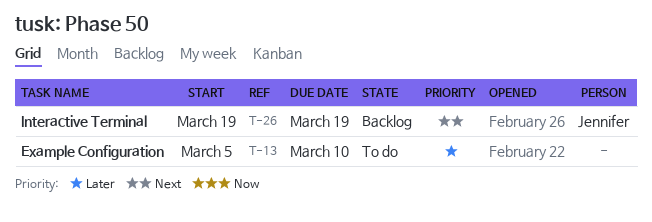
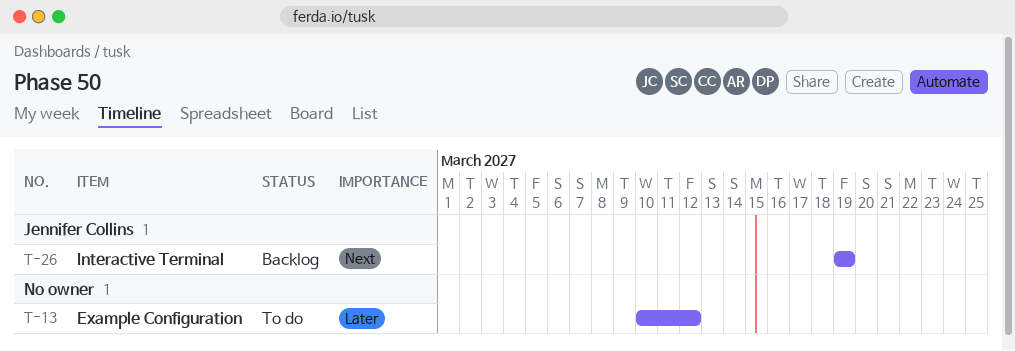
T-13, start: Mar 5 -> Mar 10
T-13, due: Mar 10 -> Mar 12

